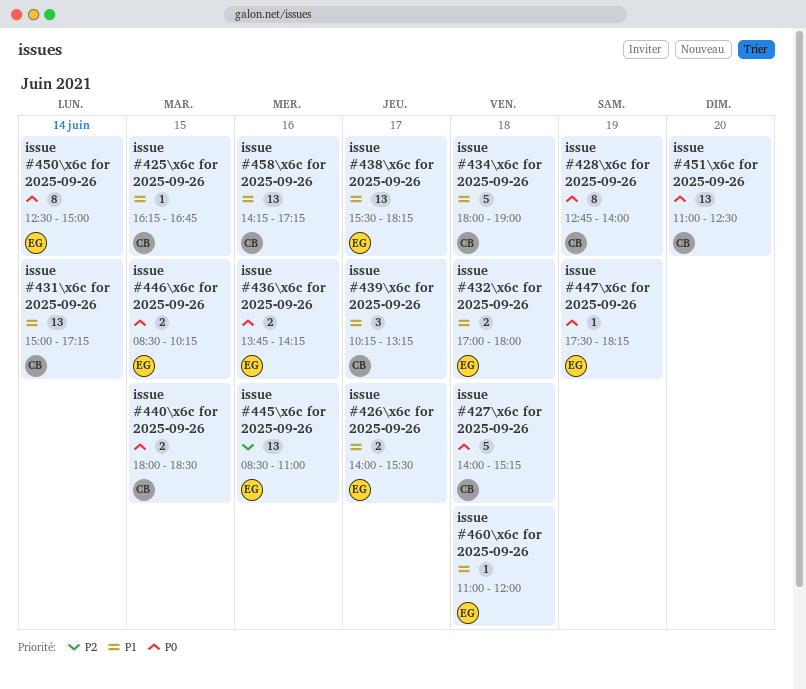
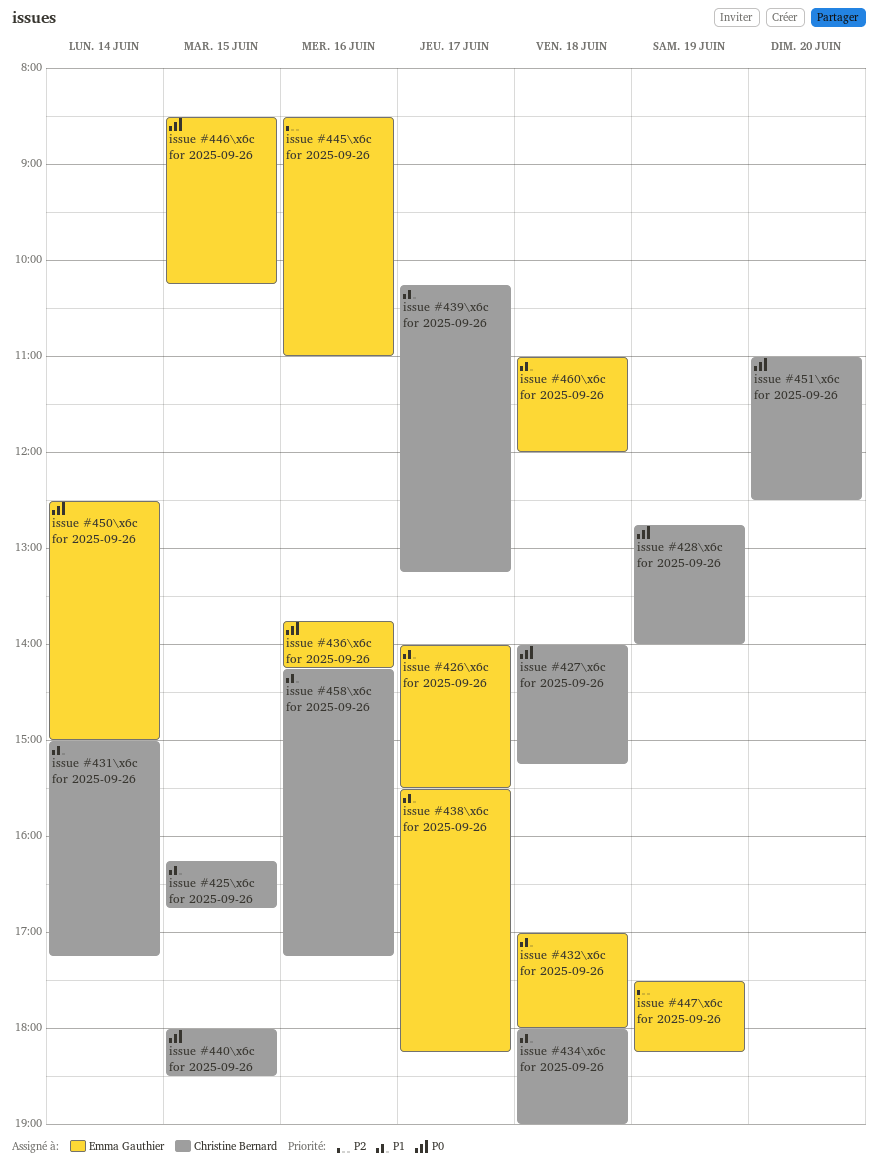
issue #447\x6c for 2025-09-26, priority: P0 -> P2

